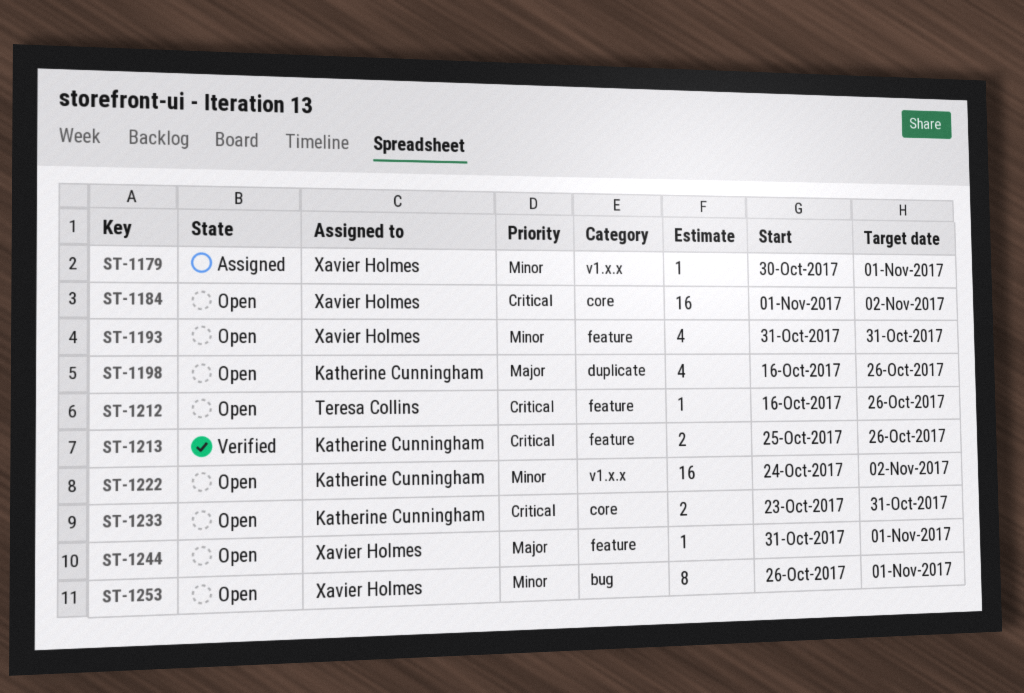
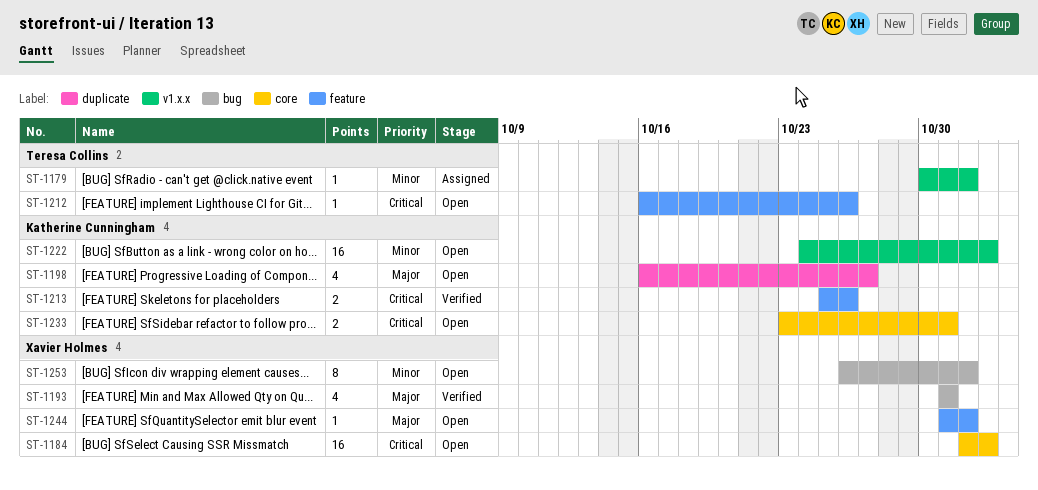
ST-1179, owner: Xavier Holmes -> Teresa Collins
ST-1193, status: Open -> Verified
ST-1193, priority: Minor -> Major
ST-1193, label: feature -> bug
ST-1198, due: Oct 26 -> Oct 27

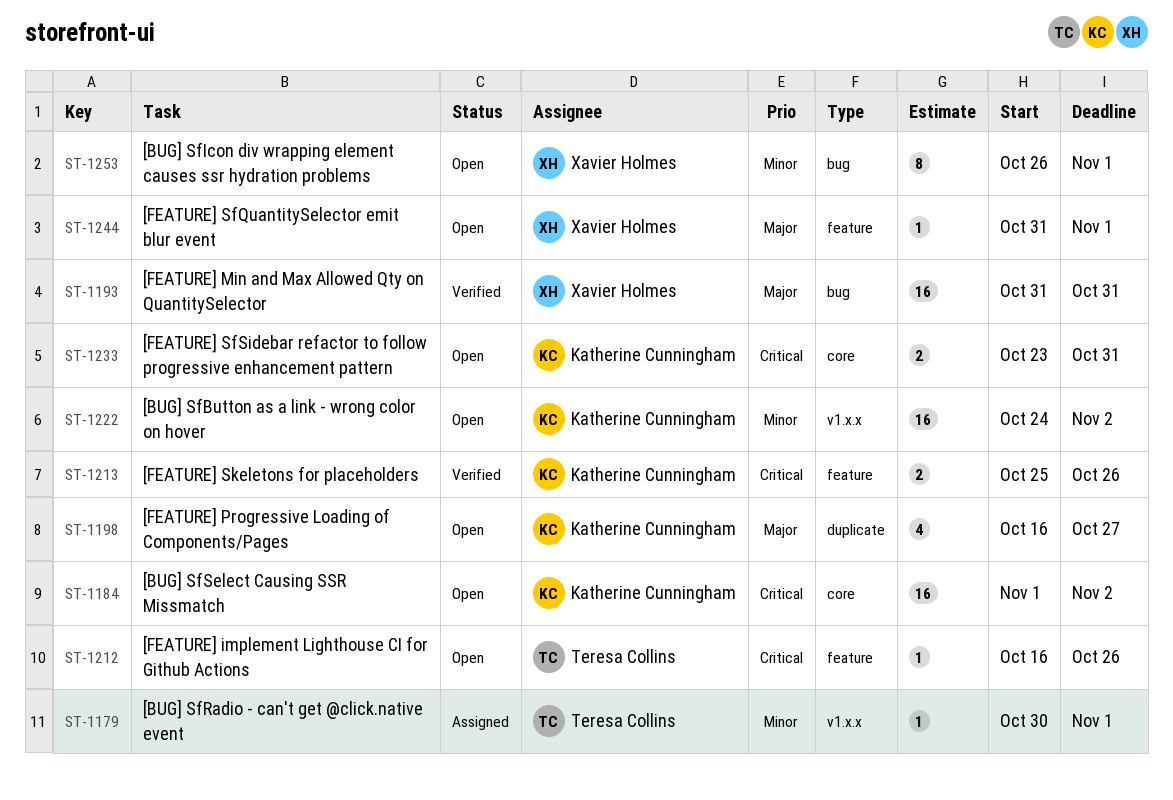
ST-1184, owner: Xavier Holmes -> Katherine Cunningham
ST-1193, estimate: 4 -> 16

